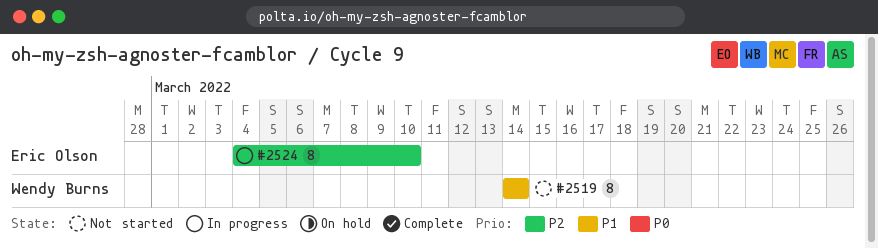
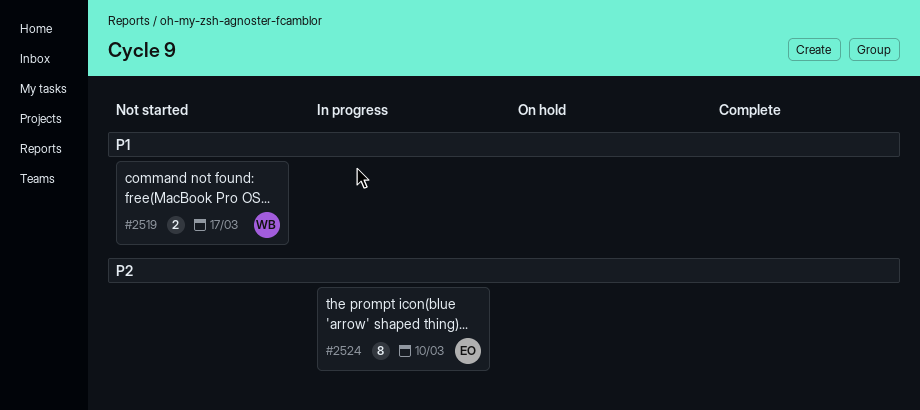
#2519, estimate: 8 -> 2
#2519, due: Mar 14 -> Mar 17

